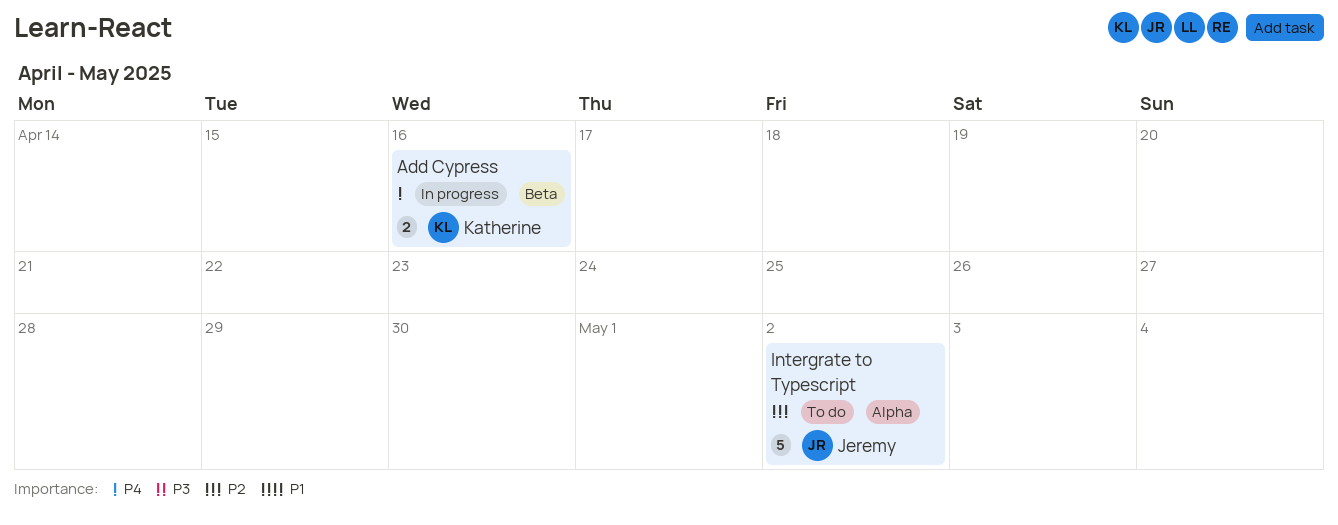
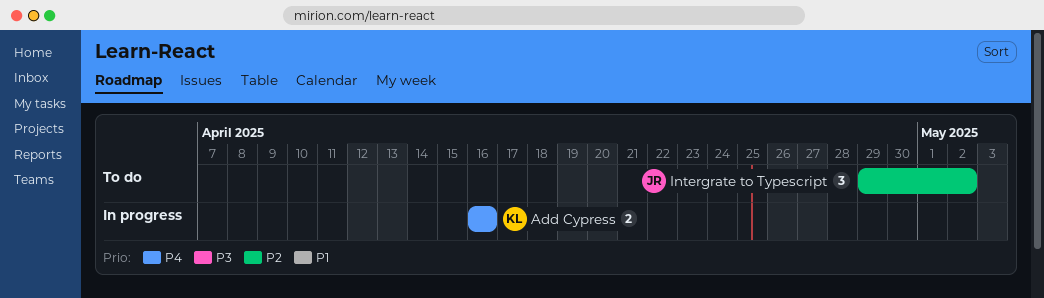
Intergrate to Typescript, estimate: 5 -> 3

